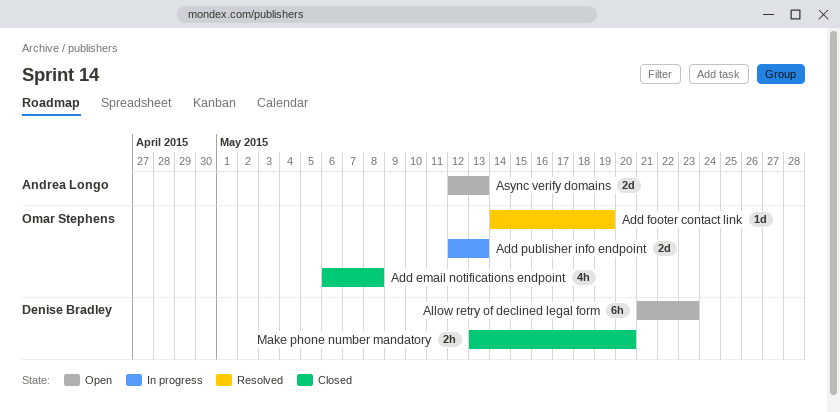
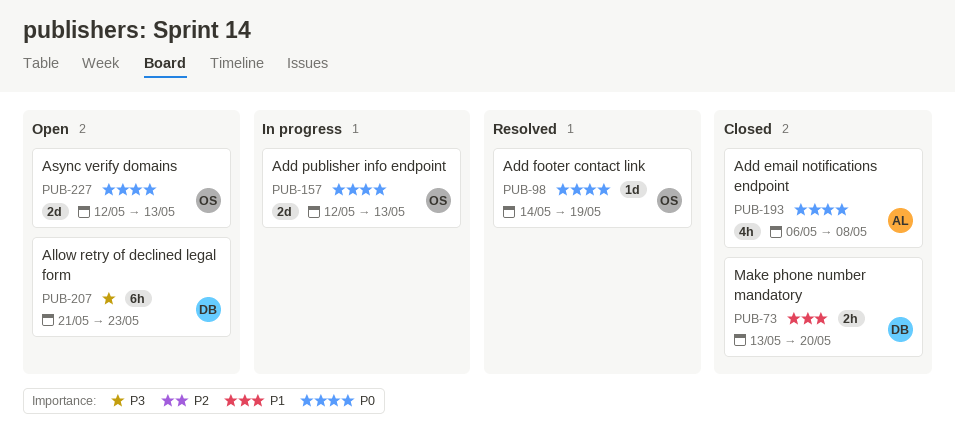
Add email notifications endpoint, owner: Omar Stephens -> Andrea Longo
Async verify domains, owner: Andrea Longo -> Omar Stephens

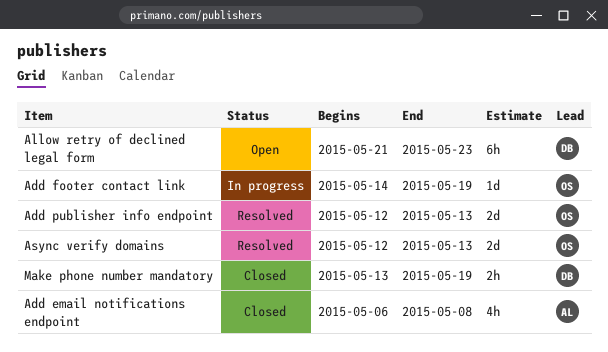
Add footer contact link, status: Resolved -> In progress
Add publisher info endpoint, status: In progress -> Resolved
Async verify domains, status: Open -> Resolved
Make phone number mandatory, due: May 20 -> May 19

